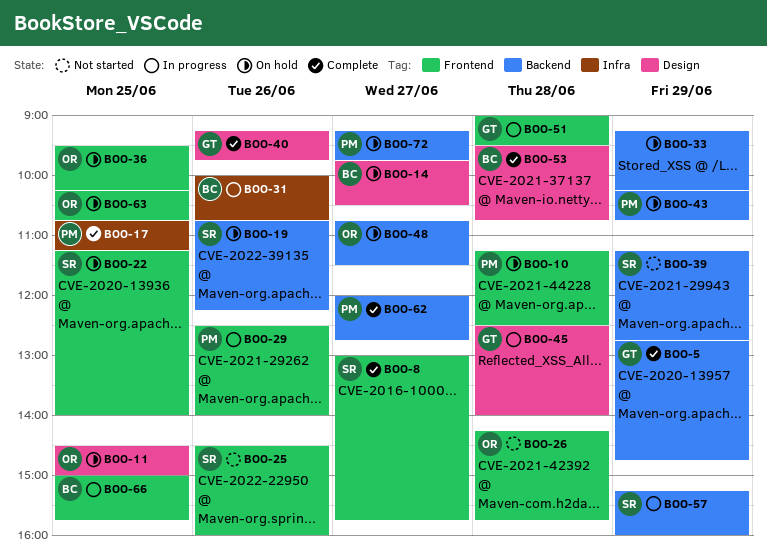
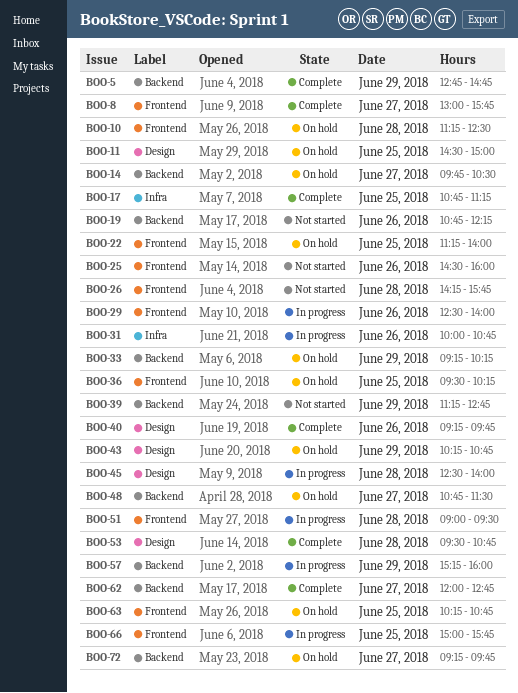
BOO-14, label: Design -> Backend
BOO-19, status: On hold -> Not started
BOO-43, label: Backend -> Design

